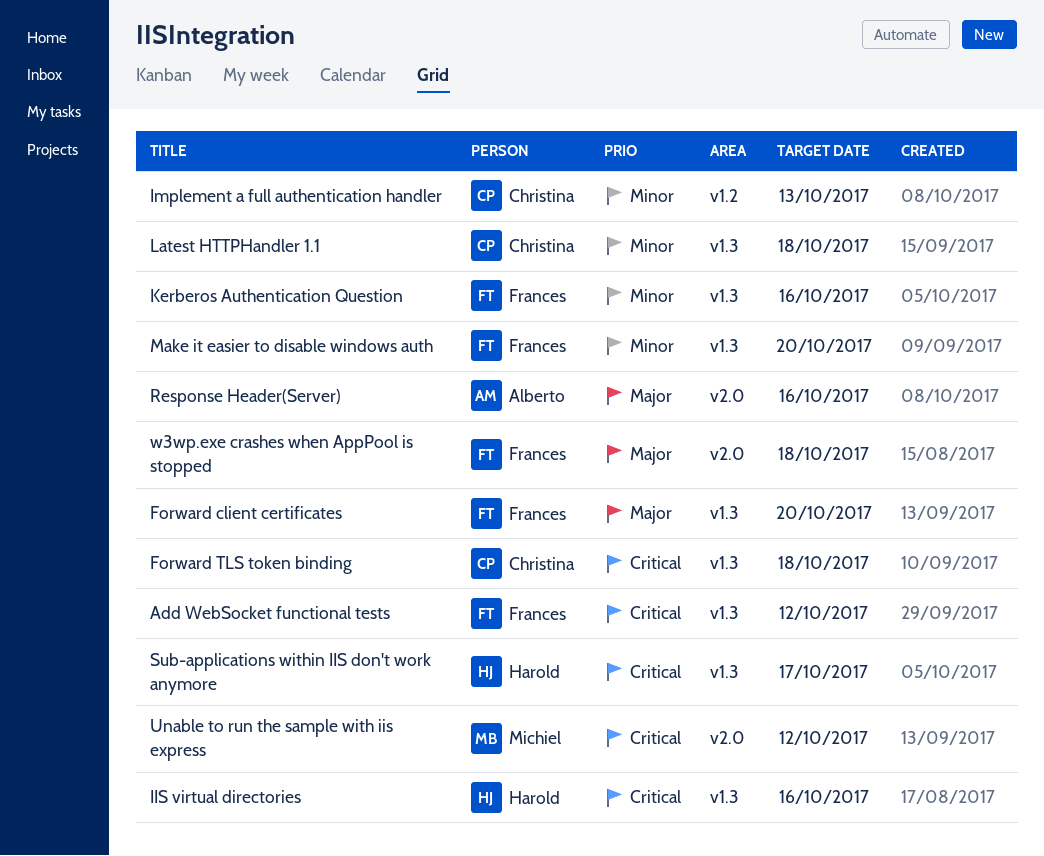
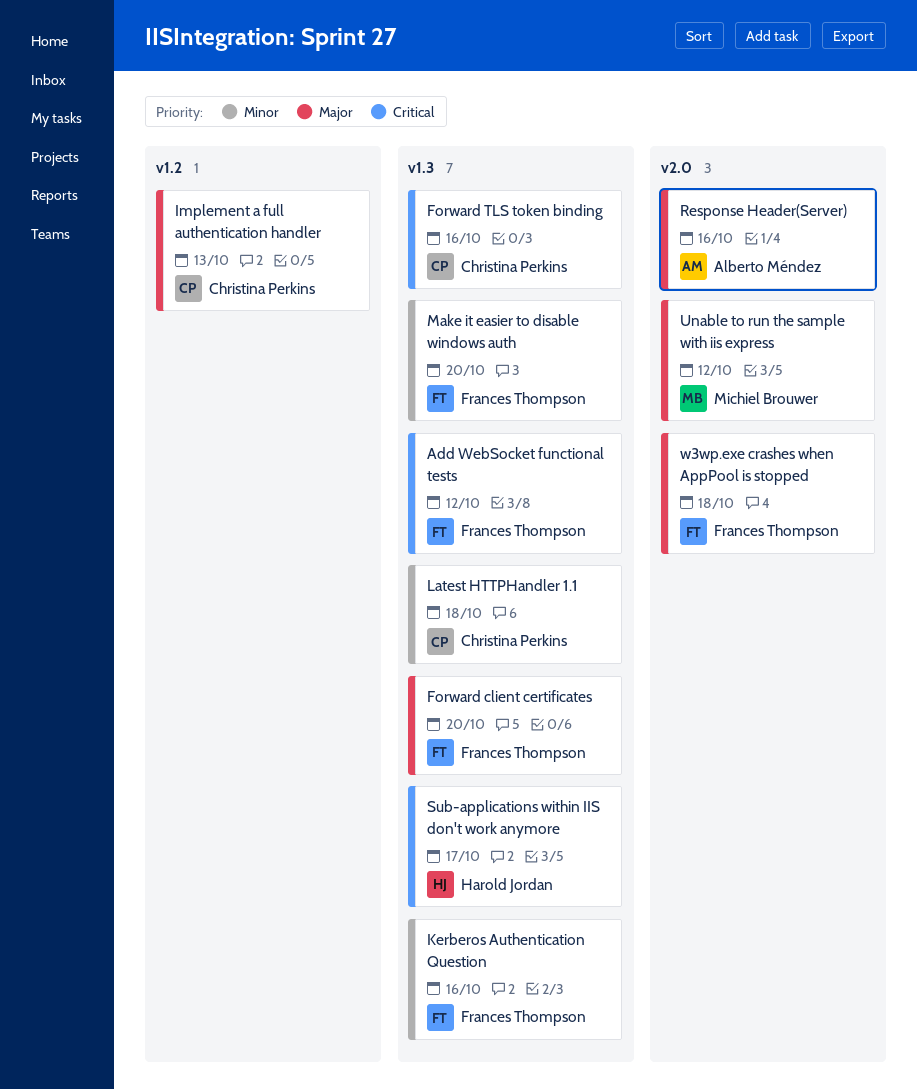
Forward TLS token binding, due: Oct 18 -> Oct 16
IIS virtual directories: present -> none
Implement a full authentication handler, priority: Minor -> Major
Unable to run the sample with iis express, priority: Critical -> Major

